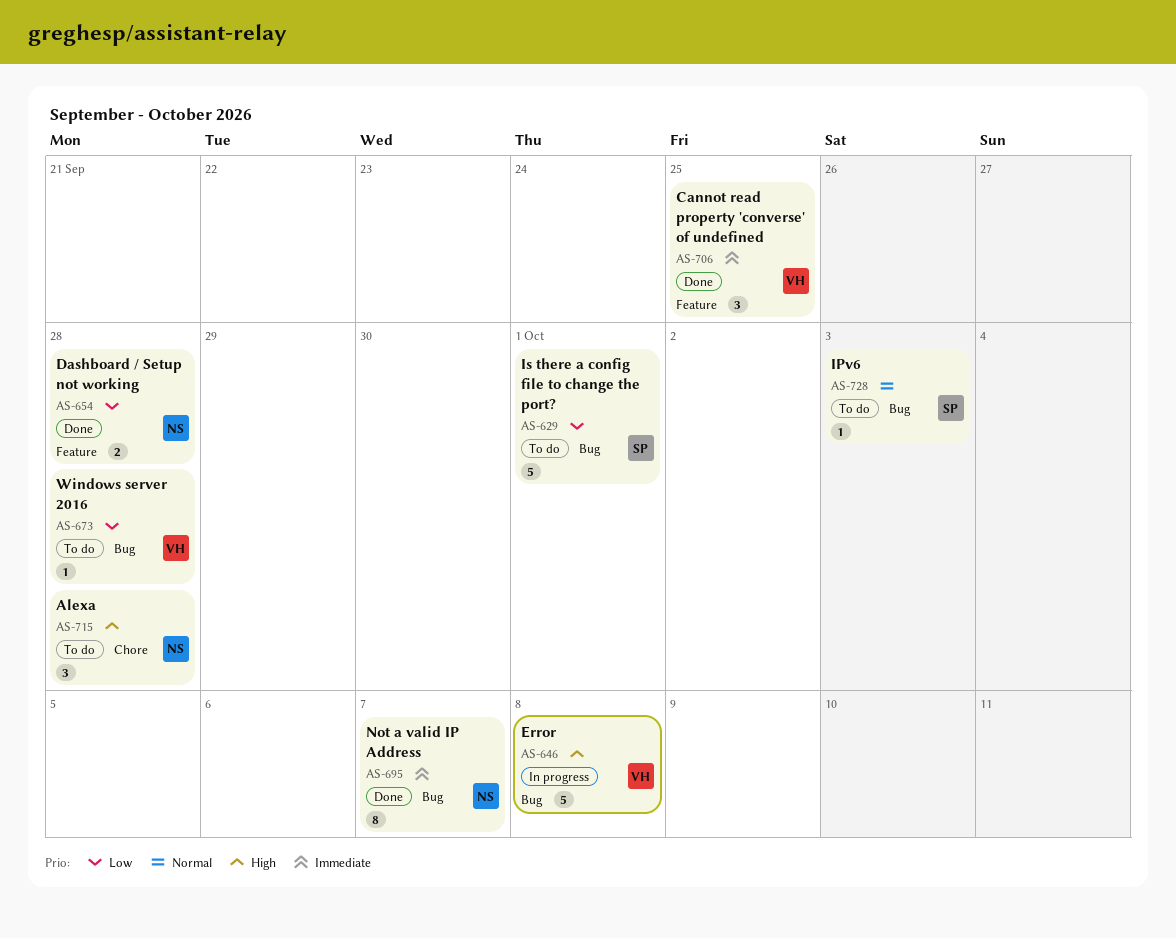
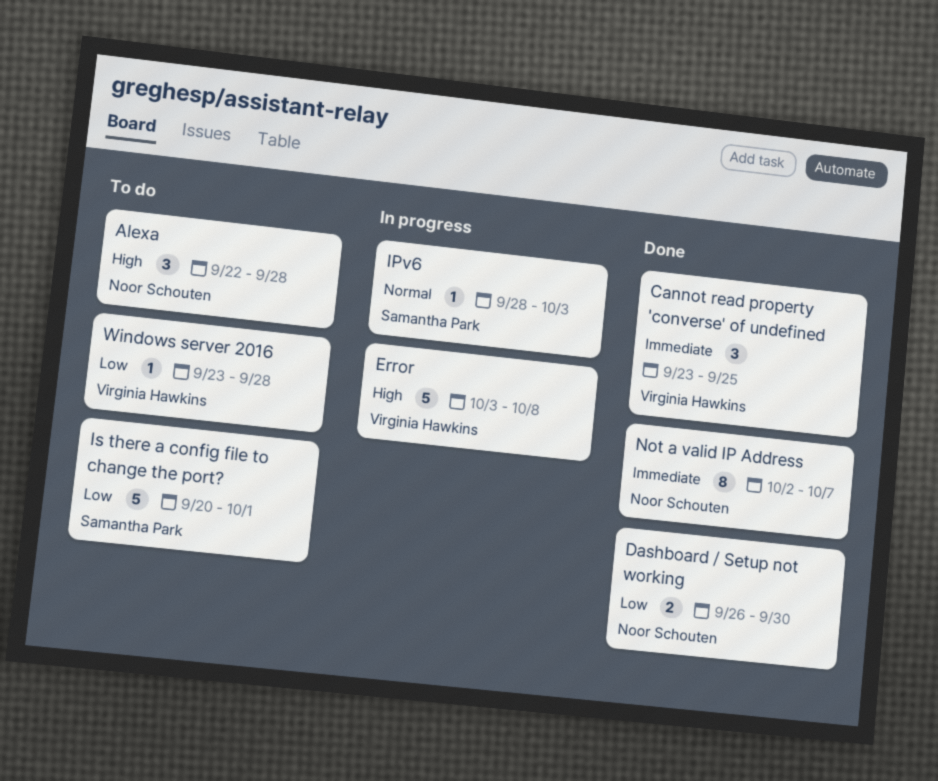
Dashboard / Setup not working, due: Sep 28 -> Sep 30
IPv6, status: To do -> In progress

